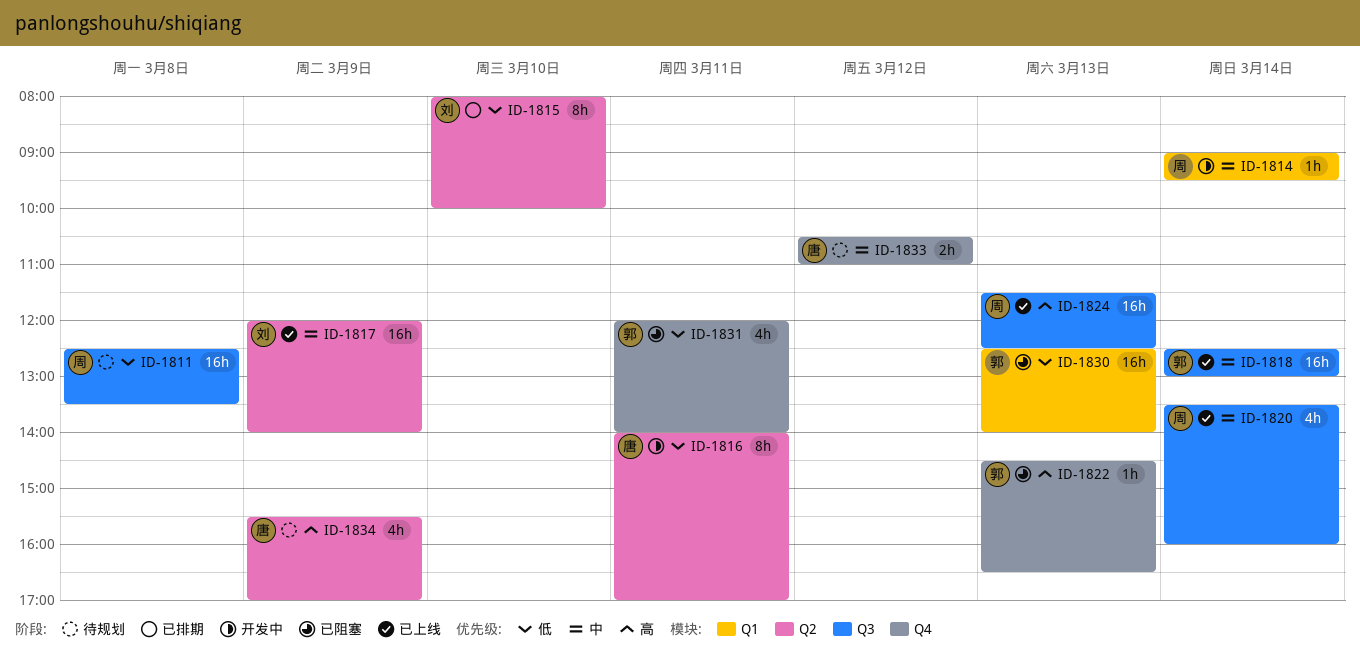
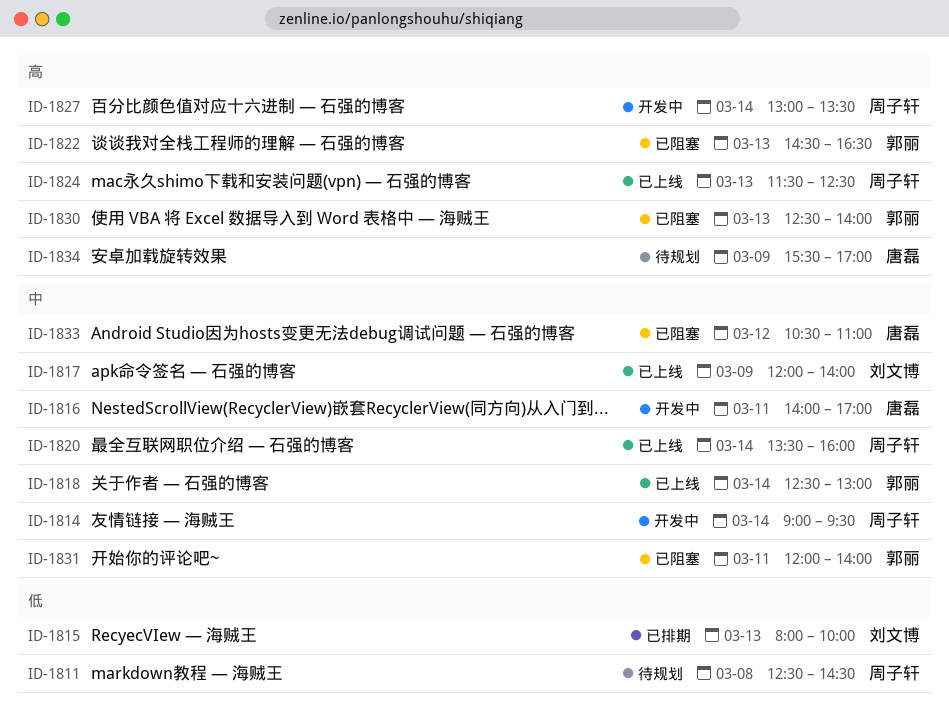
ID-1811, ends: 13:30 -> 14:30
ID-1815, day: Mar 10 -> Mar 13
ID-1816, priority: 低 -> 中
ID-1827: none -> present
ID-1830, priority: 低 -> 高
ID-1831, priority: 低 -> 中
ID-1833, status: 待规划 -> 已阻塞

